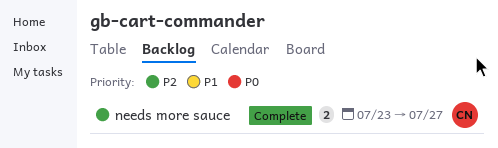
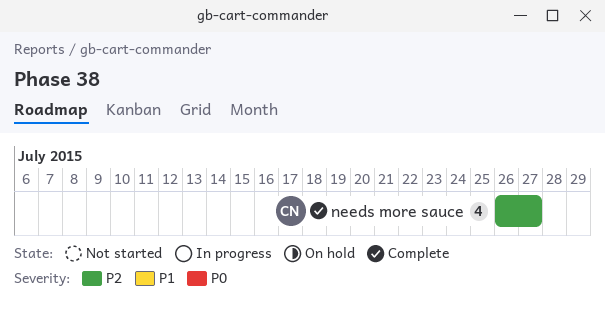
needs more sauce, estimate: 2 -> 4
needs more sauce, start: Jul 23 -> Jul 26

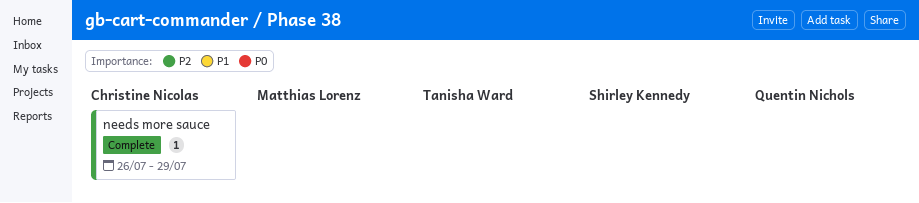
needs more sauce, estimate: 4 -> 1
needs more sauce, due: Jul 27 -> Jul 29

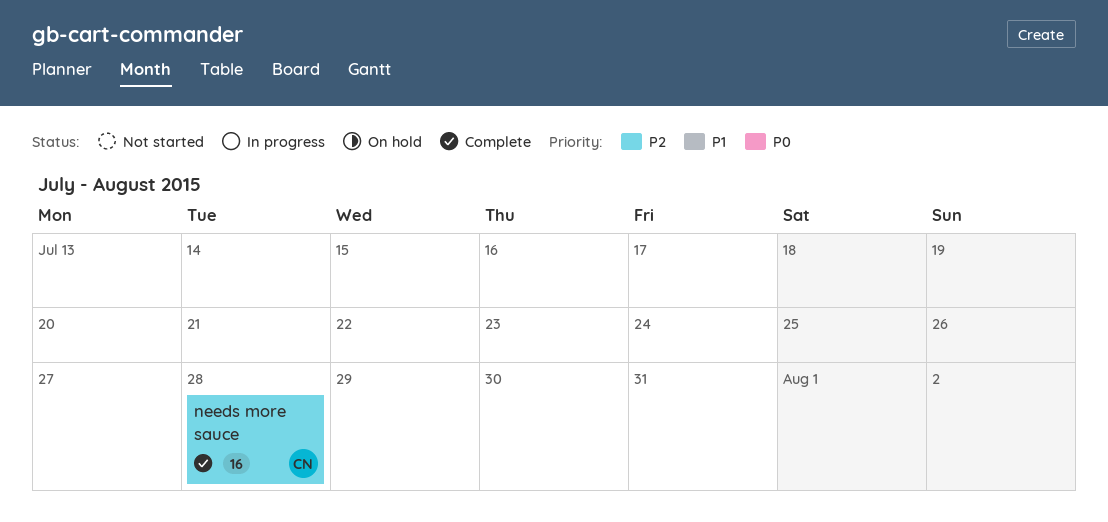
needs more sauce, estimate: 1 -> 16
needs more sauce, due: Jul 29 -> Jul 28

